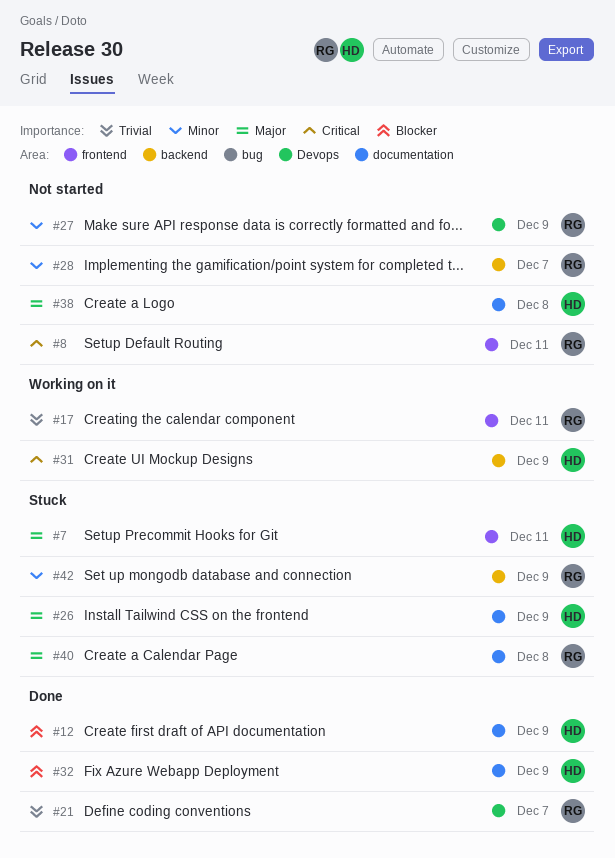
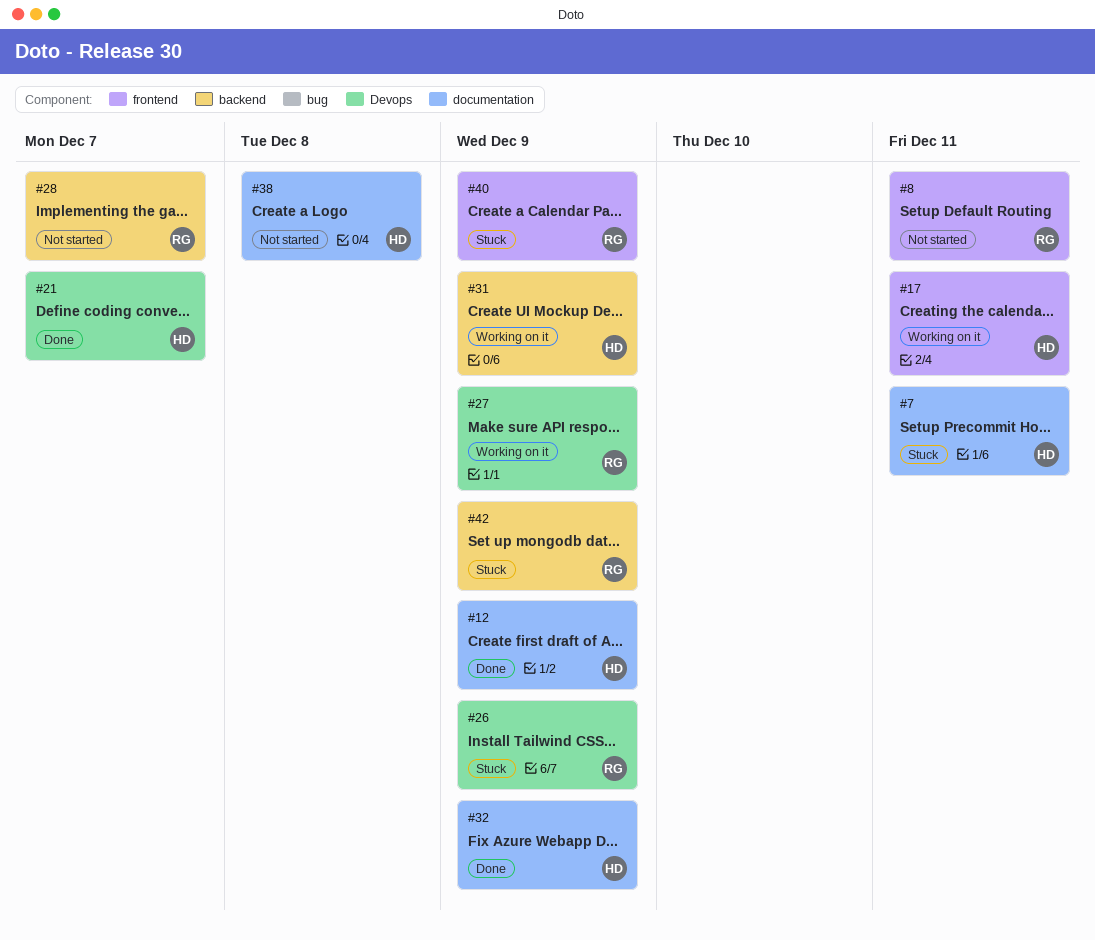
#7, label: frontend -> documentation
#17, owner: RG -> HD
#21, owner: RG -> HD
#26, owner: HD -> RG
#26, label: documentation -> Devops
#27, status: Not started -> Working on it
#40, label: documentation -> frontend
#40, due: Dec 8 -> Dec 9

